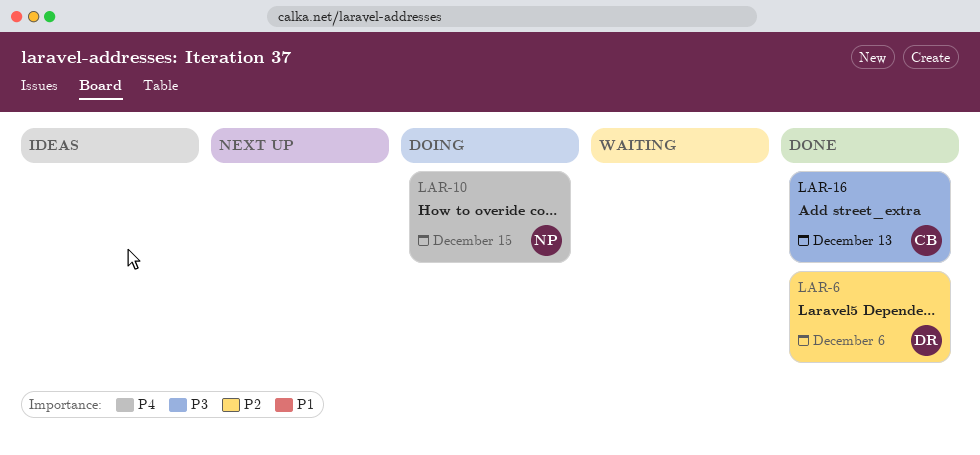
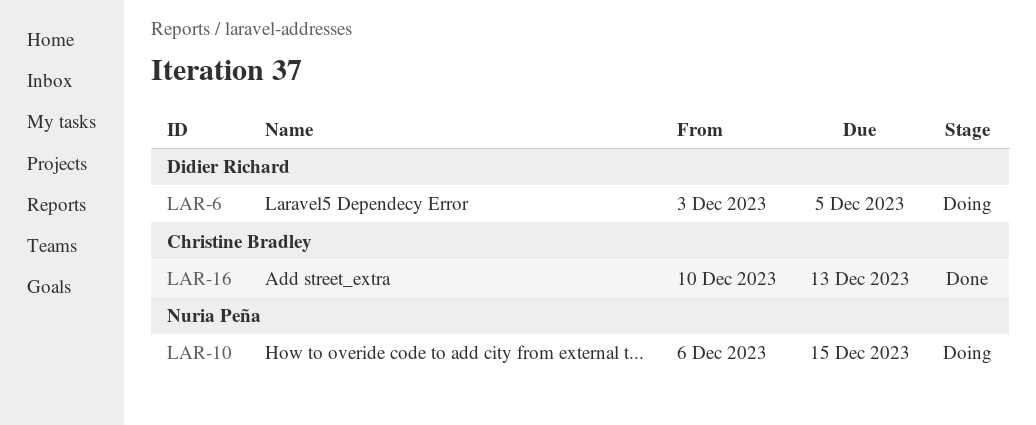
LAR-6, status: Done -> Doing
LAR-6, due: Dec 6 -> Dec 5

